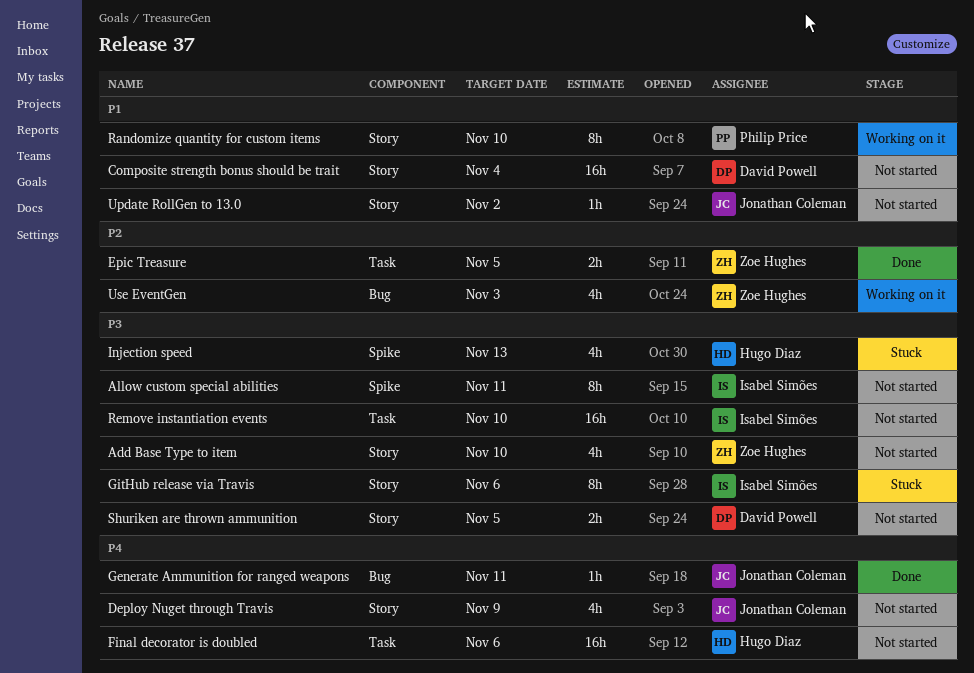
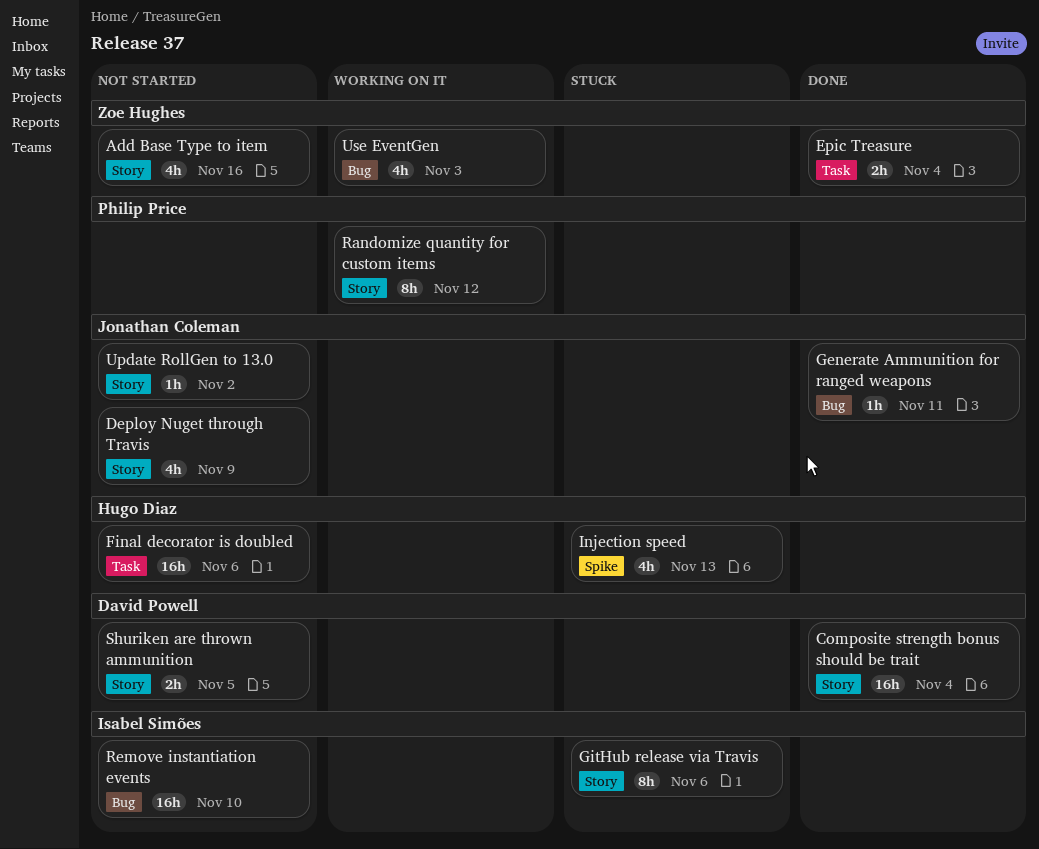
Add Base Type to item, due: Nov 10 -> Nov 16
Allow custom special abilities: present -> none
Composite strength bonus should be trait, status: Not started -> Done
Epic Treasure, due: Nov 5 -> Nov 4
Randomize quantity for custom items, due: Nov 10 -> Nov 12
Remove instantiation events, label: Task -> Bug

